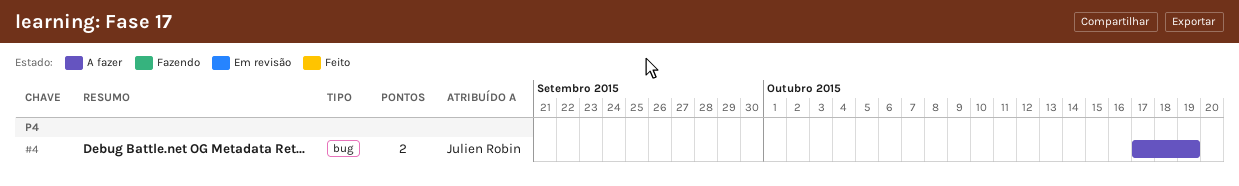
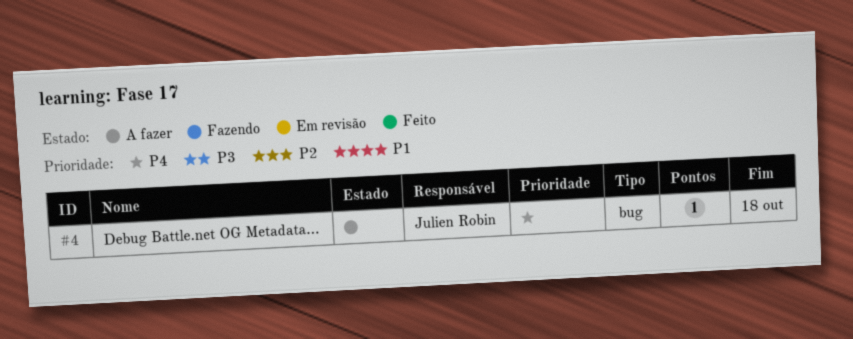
#4, estimate: 2 -> 1
#4, due: Oct 19 -> Oct 18

